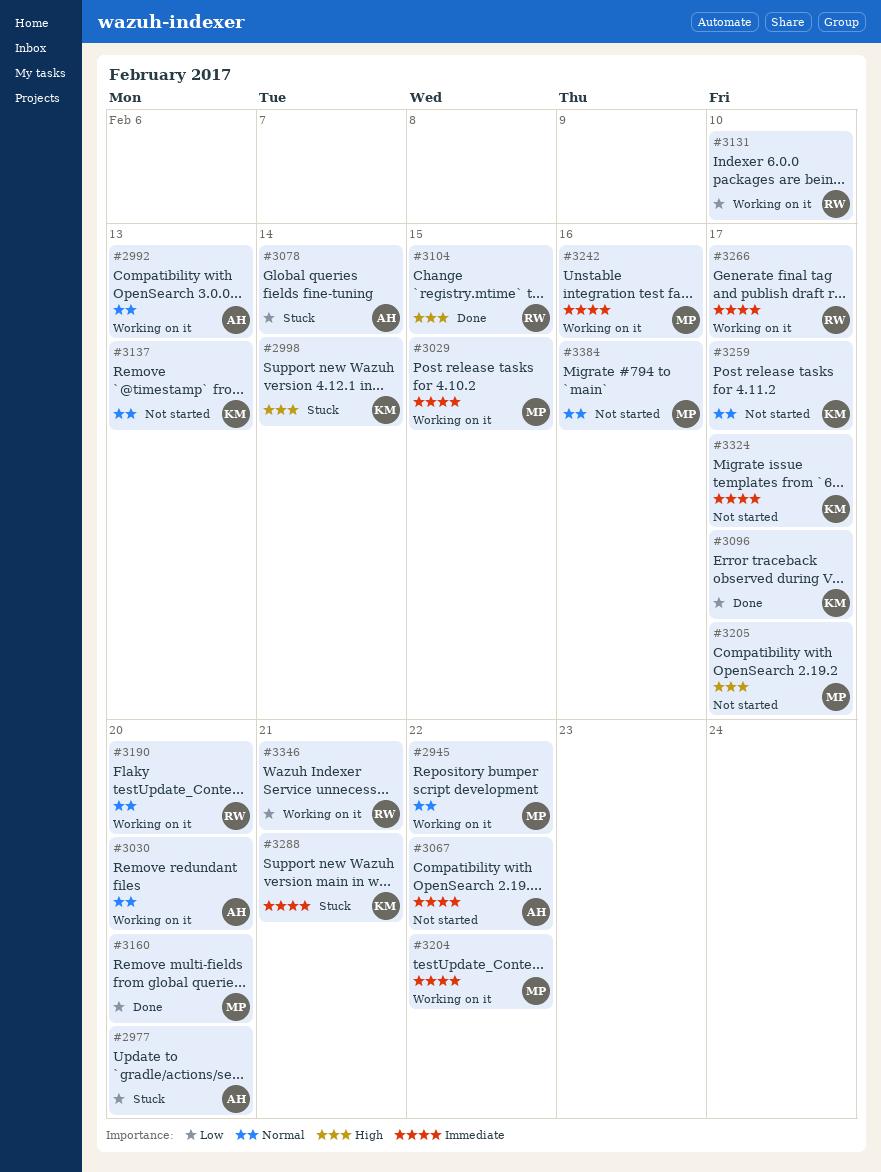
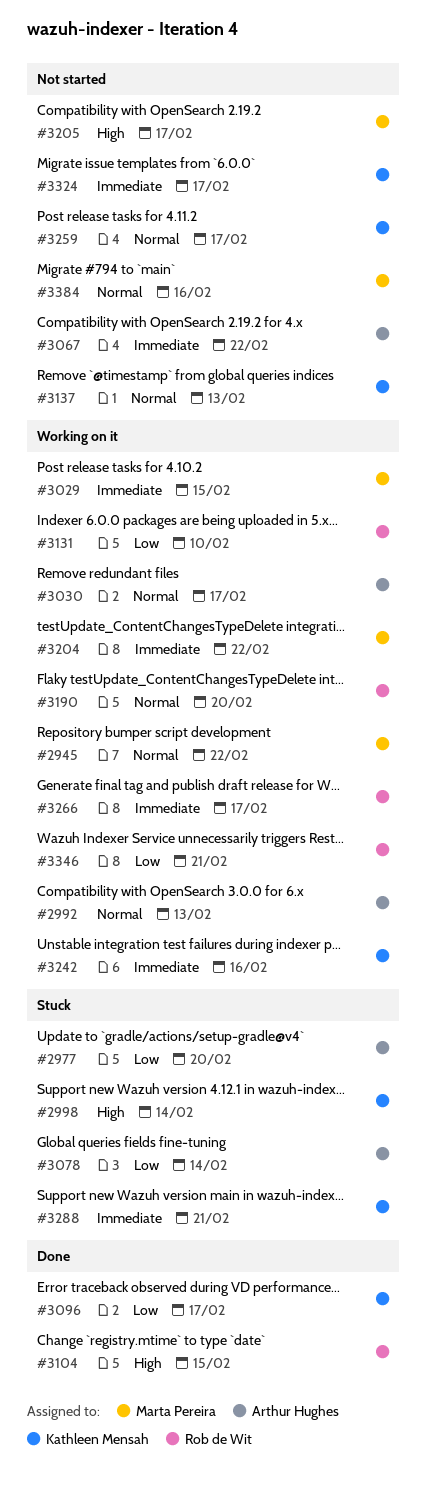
#3030, due: Feb 20 -> Feb 17
#3160: present -> none
#3242, owner: Marta Pereira -> Kathleen Mensah

